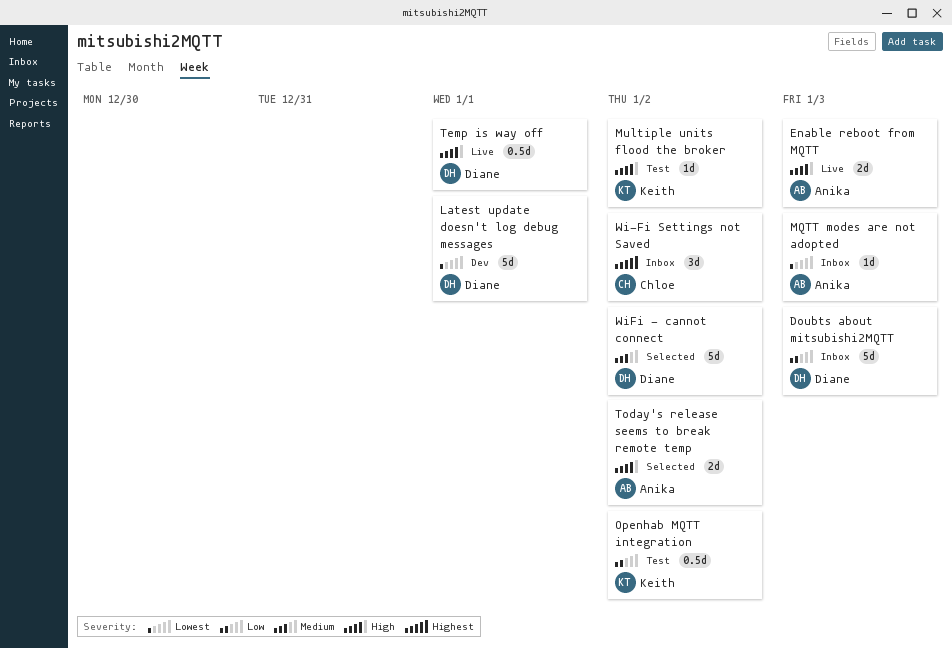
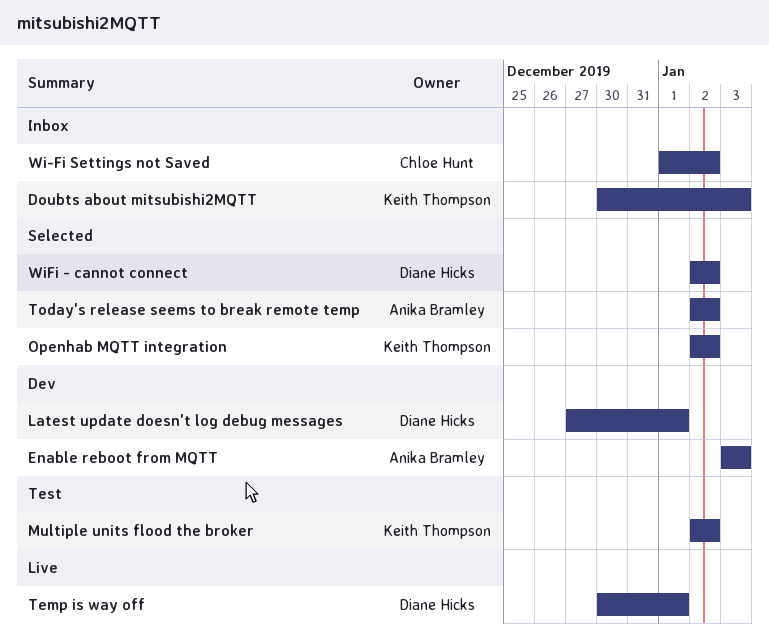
Doubts about mitsubishi2MQTT, owner: Diane Hicks -> Keith Thompson
Enable reboot from MQTT, status: Live -> Dev
MQTT modes are not adopted: present -> none
Openhab MQTT integration, status: Test -> Selected

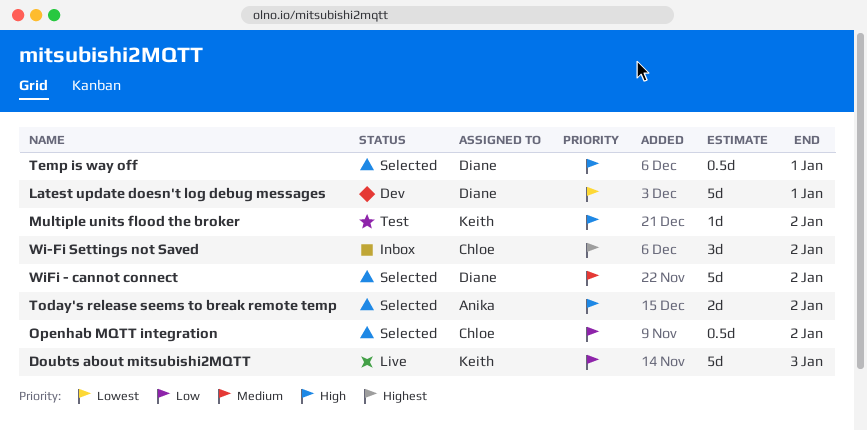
Doubts about mitsubishi2MQTT, status: Inbox -> Live
Enable reboot from MQTT: present -> none
Openhab MQTT integration, owner: Keith Thompson -> Chloe Hunt
Temp is way off, status: Live -> Selected

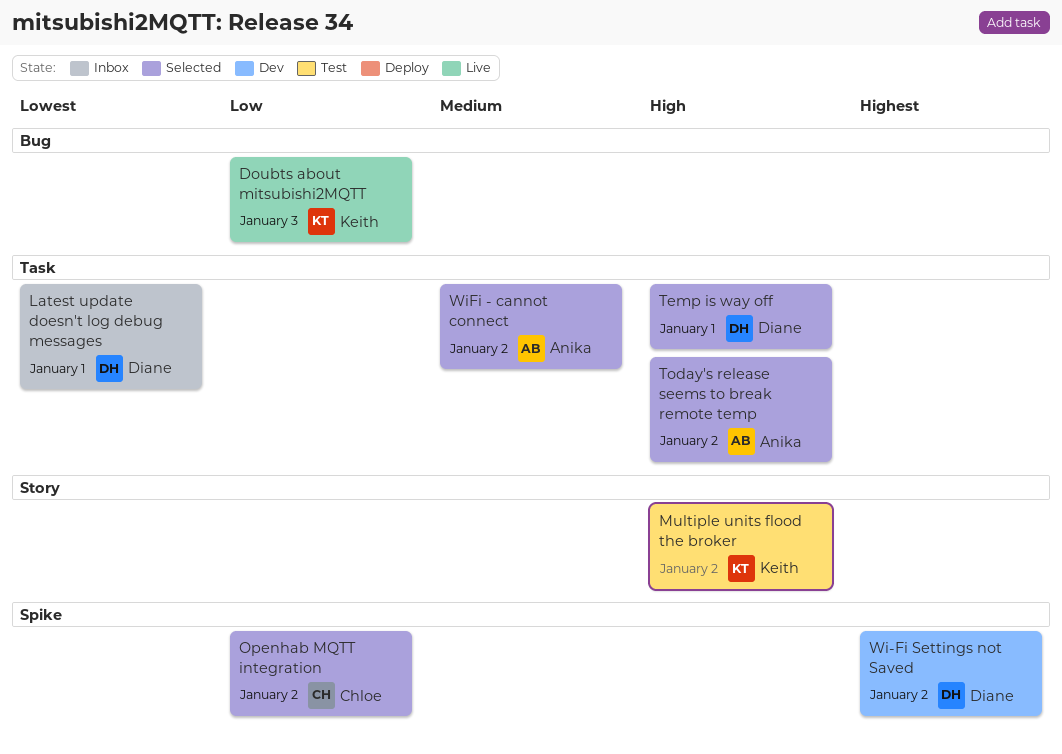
Latest update doesn't log debug messages, status: Dev -> Inbox
Wi-Fi Settings not Saved, status: Inbox -> Dev
Wi-Fi Settings not Saved, owner: Chloe -> Diane
WiFi - cannot connect, owner: Diane -> Anika

